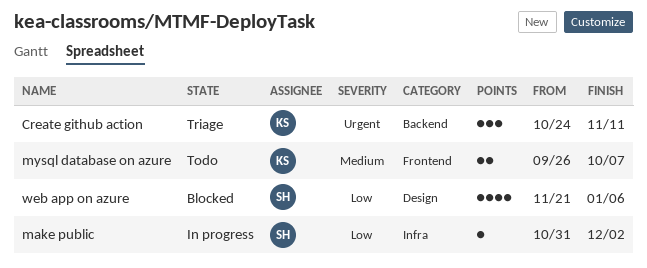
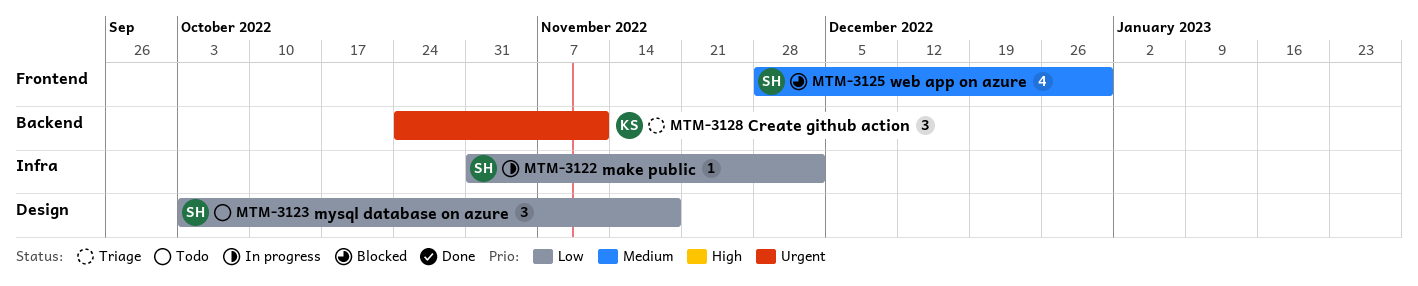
mysql database on azure, owner: KS -> SH
mysql database on azure, priority: Medium -> Low
mysql database on azure, label: Frontend -> Design
mysql database on azure, estimate: 2 -> 3
mysql database on azure, start: Sep 26 -> Oct 3
mysql database on azure, due: Oct 7 -> Nov 18
web app on azure, priority: Low -> Medium
web app on azure, label: Design -> Frontend
web app on azure, start: Nov 21 -> Nov 28
web app on azure, due: Jan 6 -> Dec 30

